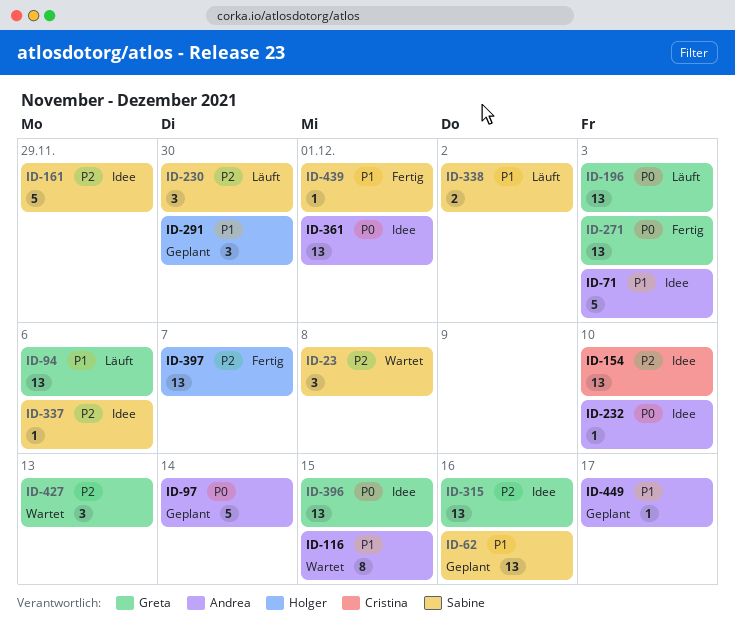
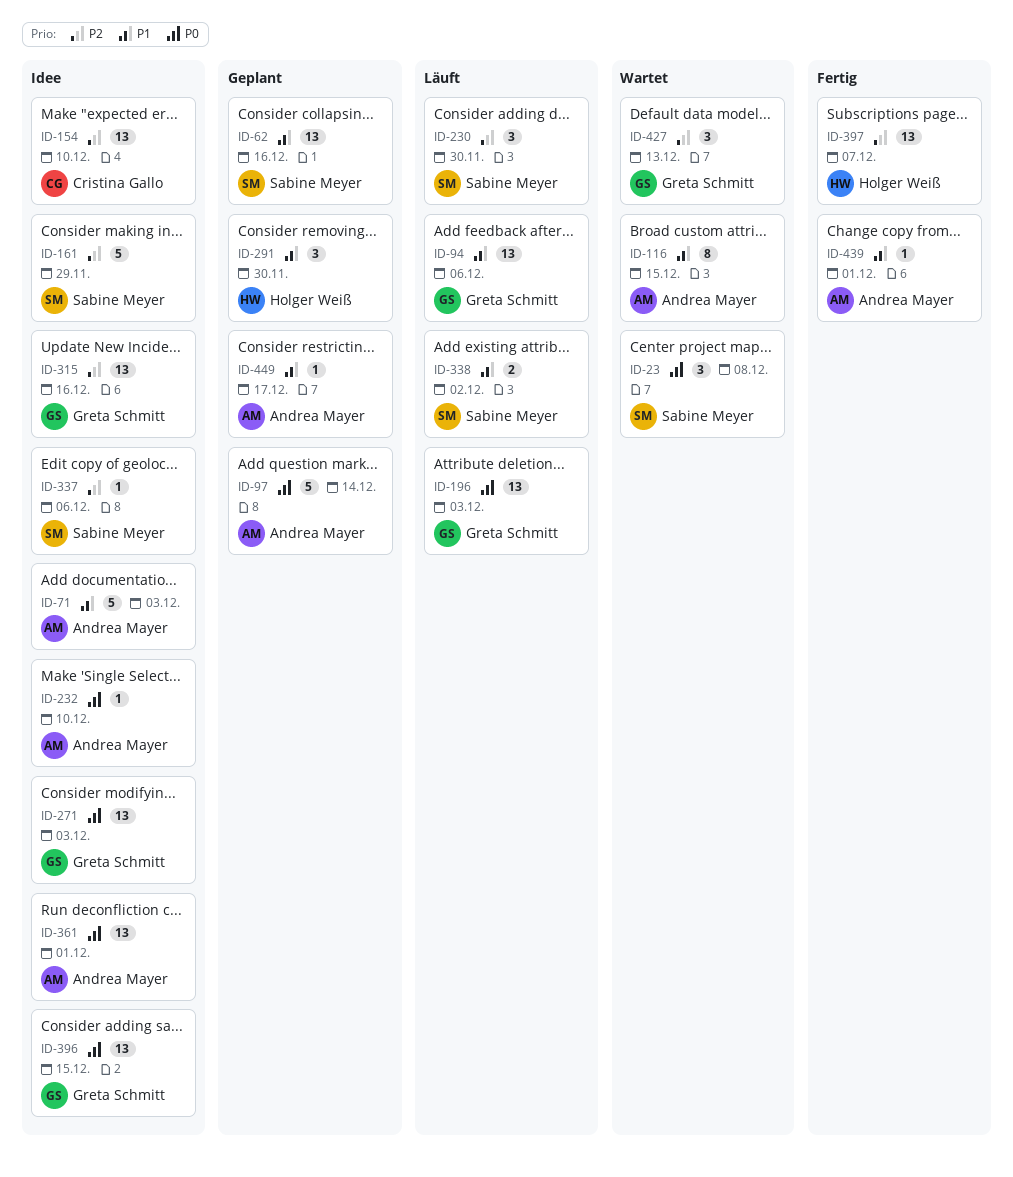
ID-23, priority: P2 -> P0
ID-271, status: Fertig -> Idee
ID-439, owner: Sabine Meyer -> Andrea Mayer

